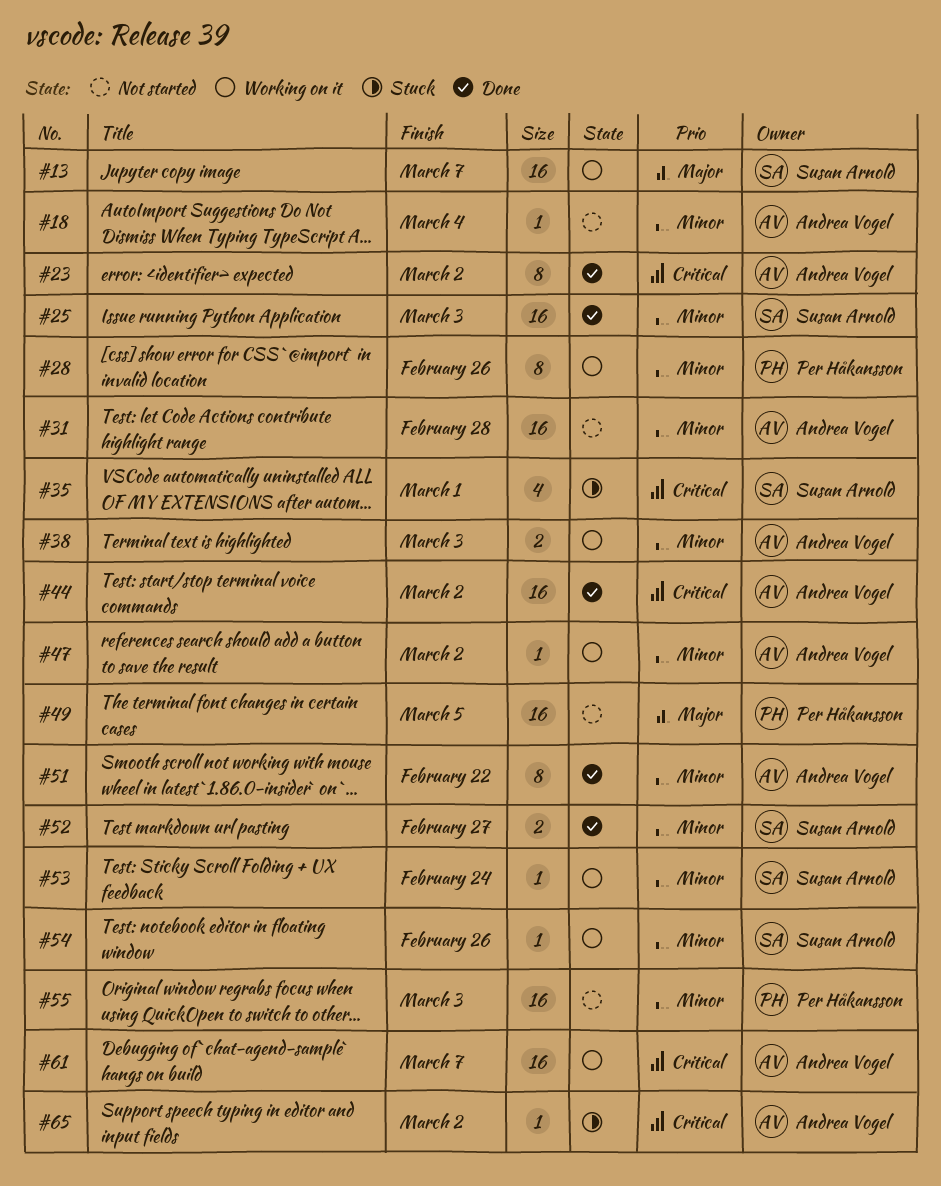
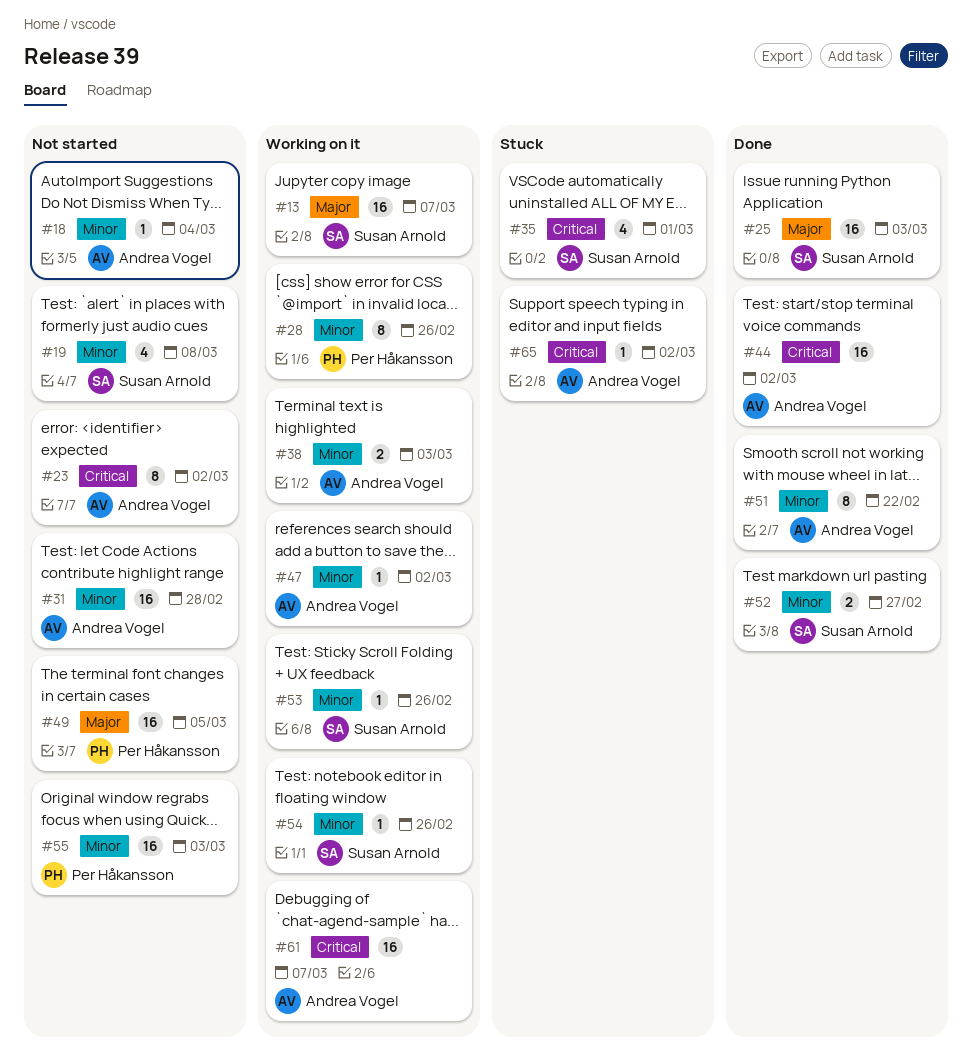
#19: none -> present
#23, status: Done -> Not started
#25, priority: Minor -> Major
#53, due: Feb 24 -> Feb 26

